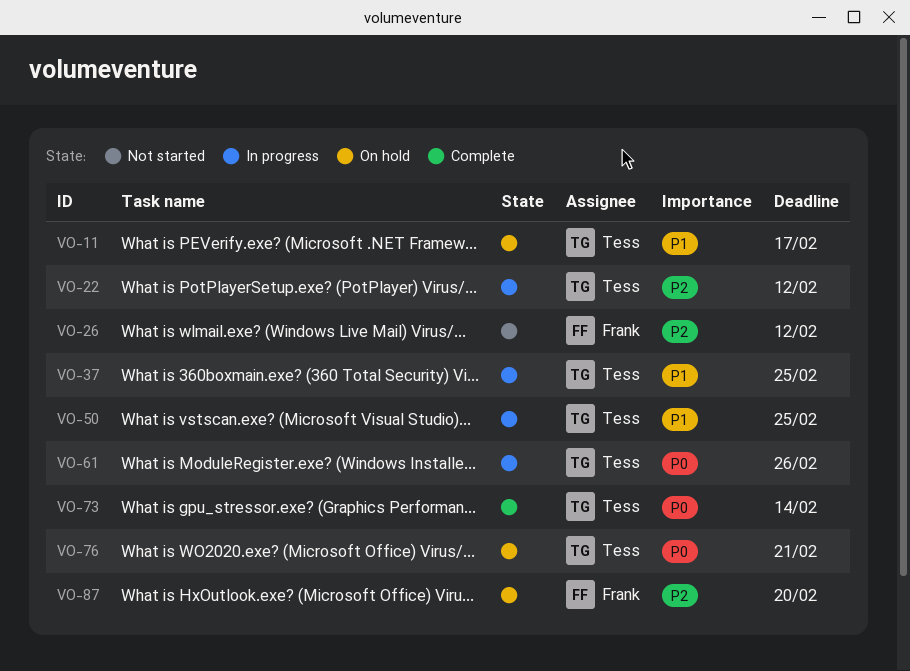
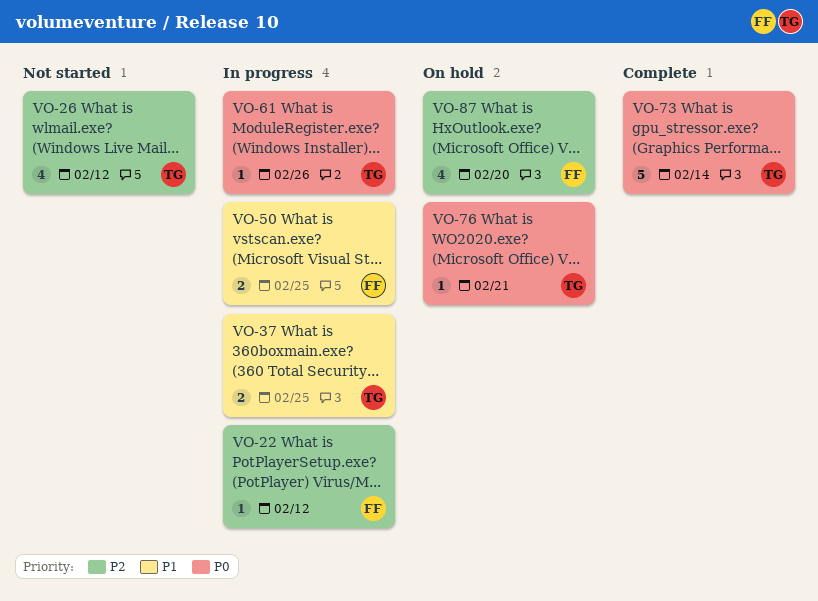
VO-11: present -> none
VO-22, owner: Tess -> Frank
VO-26, owner: Frank -> Tess
VO-50, owner: Tess -> Frank

